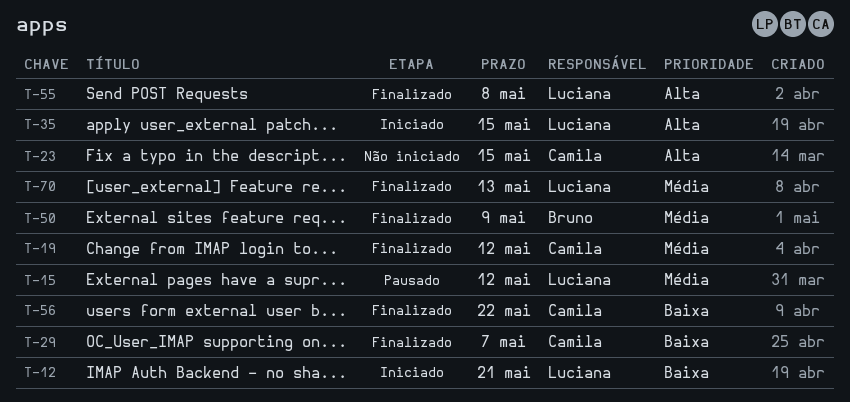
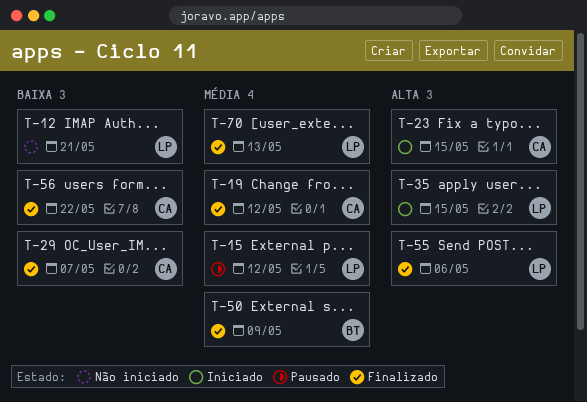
T-12, status: Iniciado -> Não iniciado
T-23, status: Não iniciado -> Iniciado
T-55, due: May 8 -> May 6

